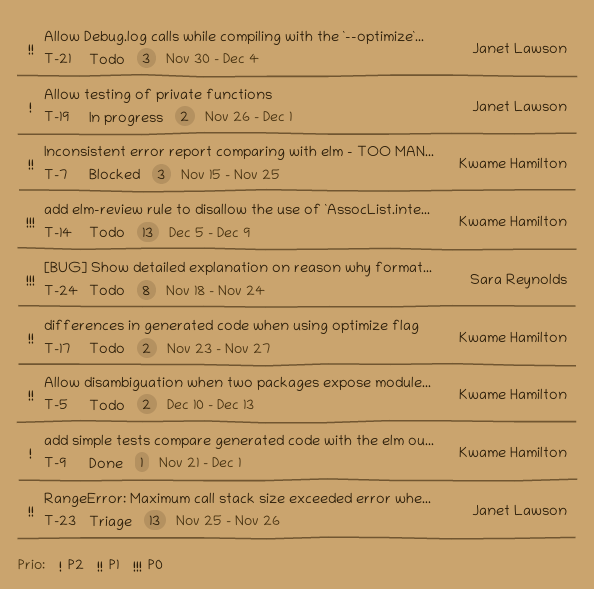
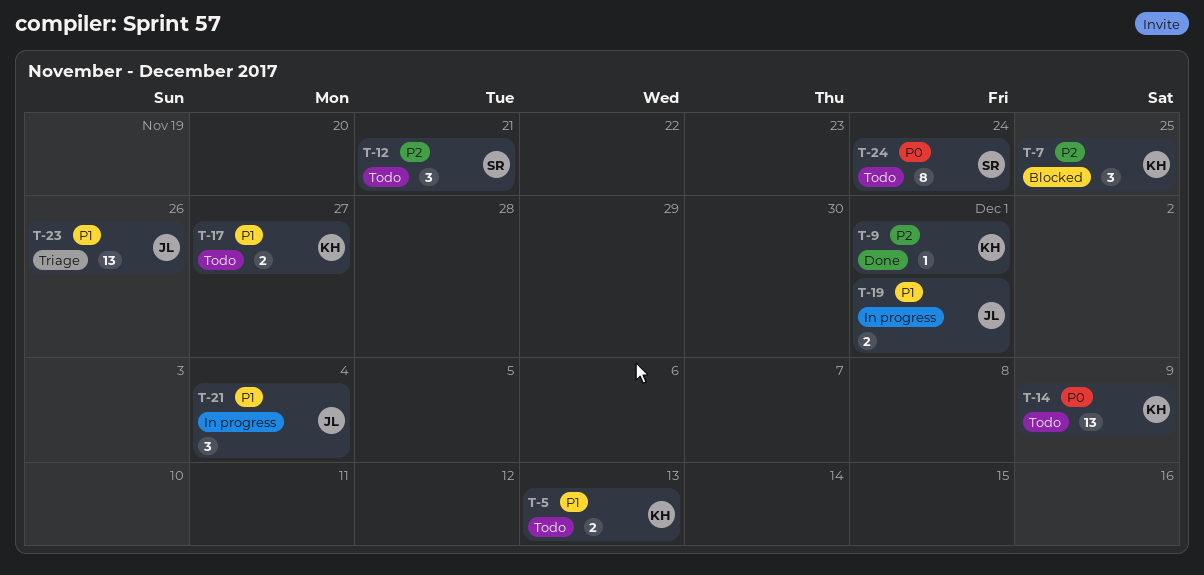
T-7, priority: P1 -> P2
T-12: none -> present
T-19, priority: P2 -> P1
T-21, status: Todo -> In progress

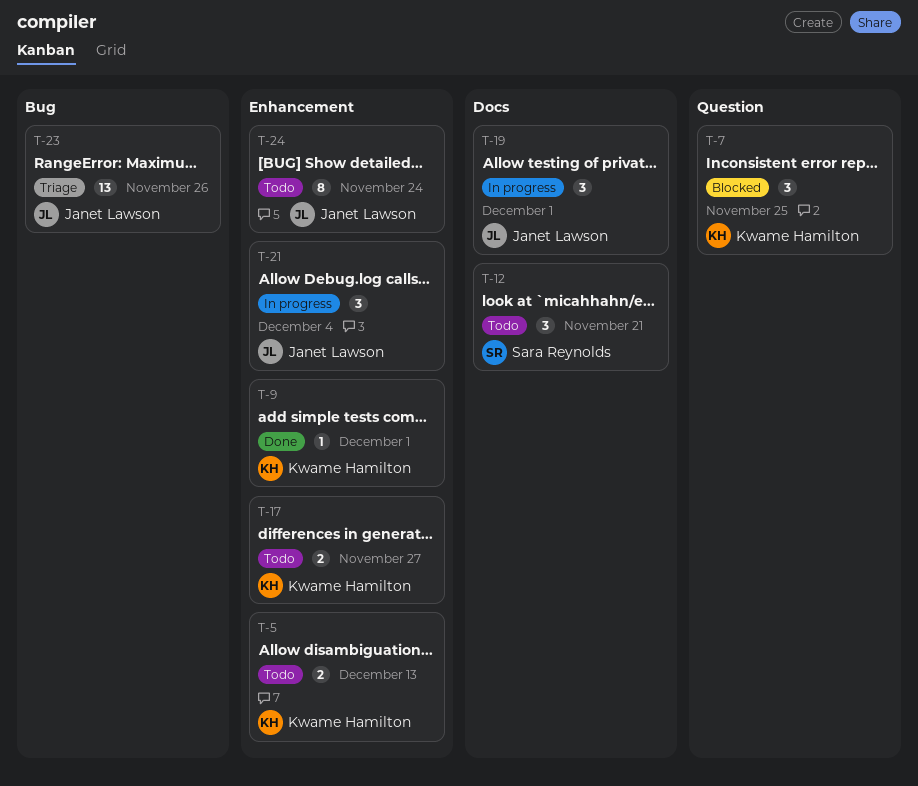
T-14: present -> none
T-19, estimate: 2 -> 3
T-24, owner: Sara Reynolds -> Janet Lawson

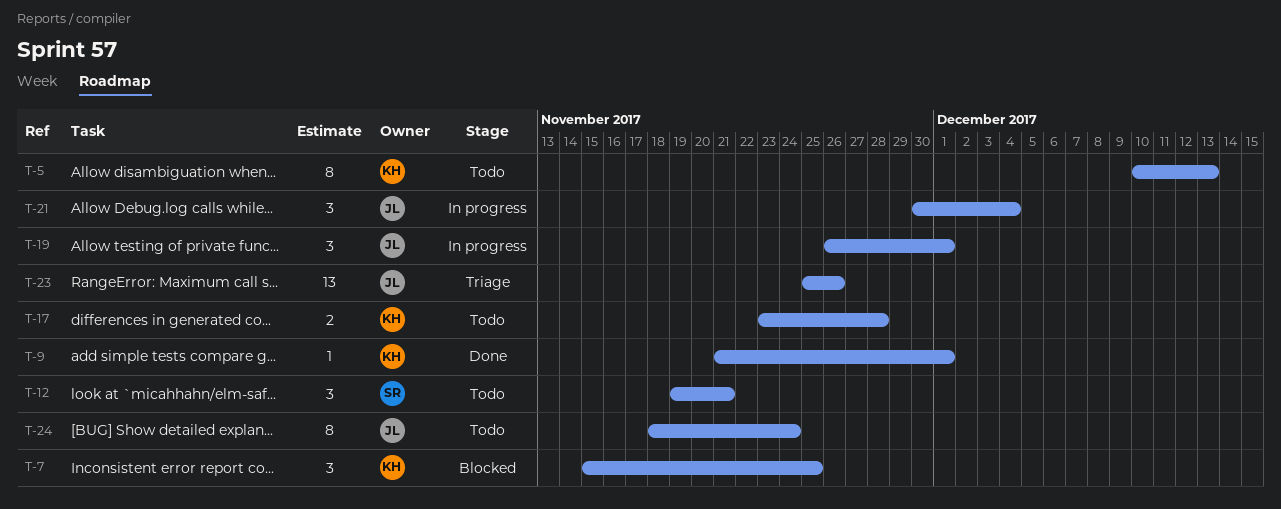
T-5, estimate: 2 -> 8
T-17, due: Nov 27 -> Nov 28

